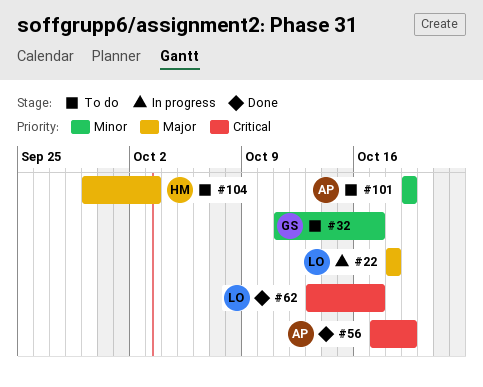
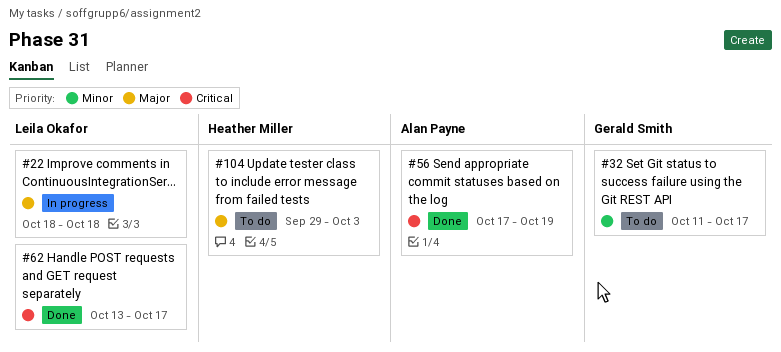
#101: present -> none

